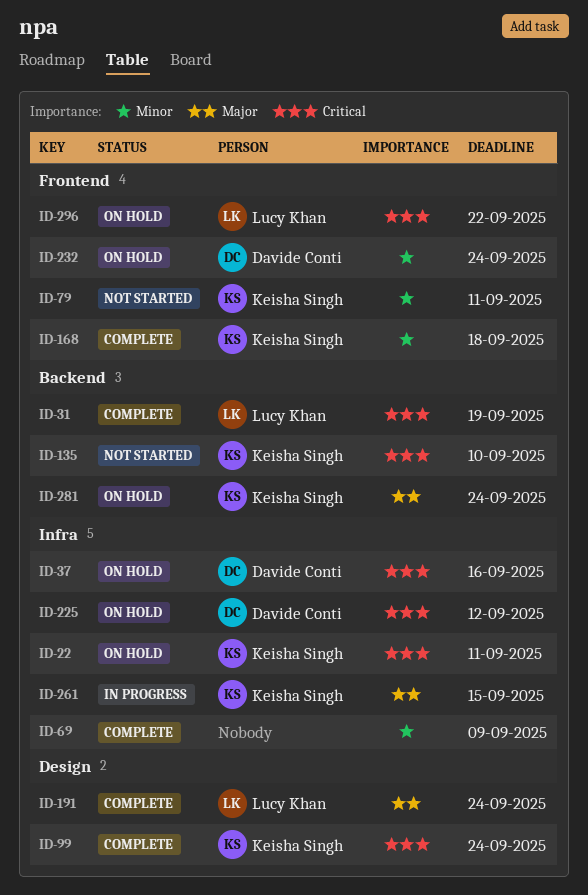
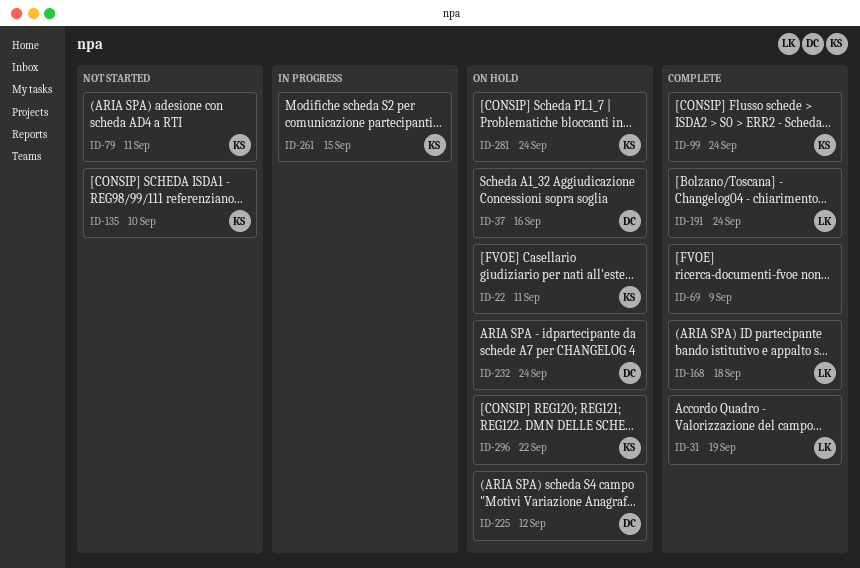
ID-168, owner: Keisha Singh -> Lucy Khan
ID-296, owner: Lucy Khan -> Keisha Singh

